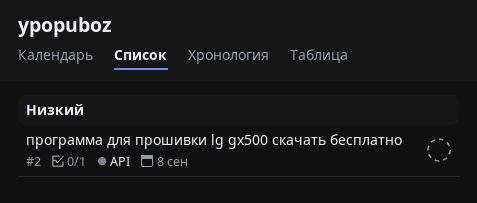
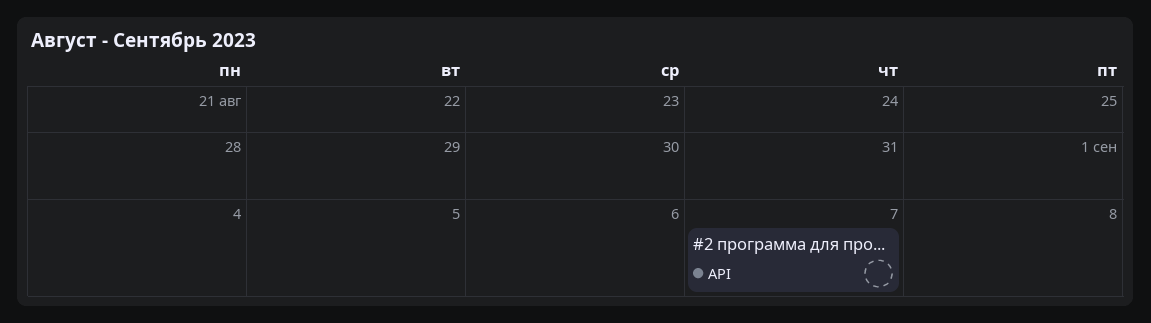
#2, due: Sep 8 -> Sep 7

